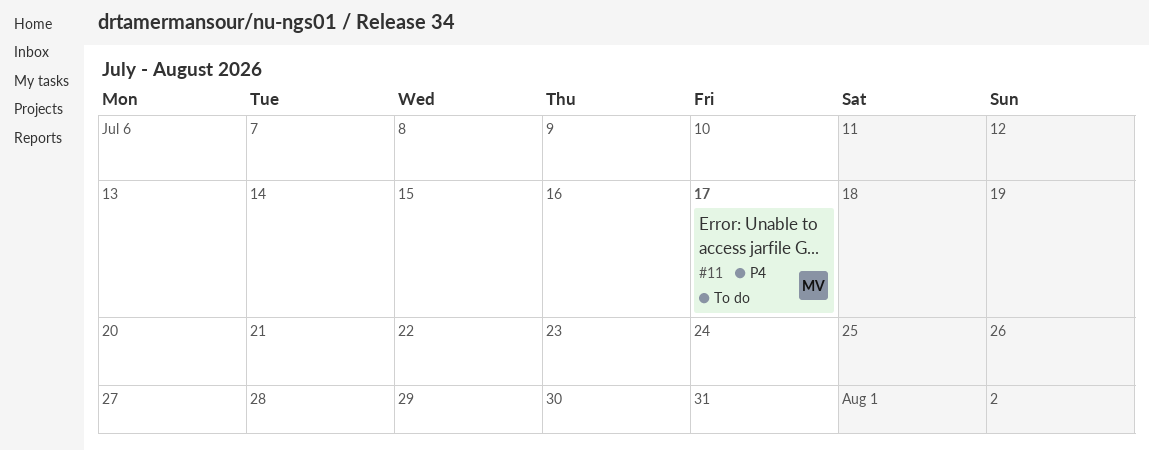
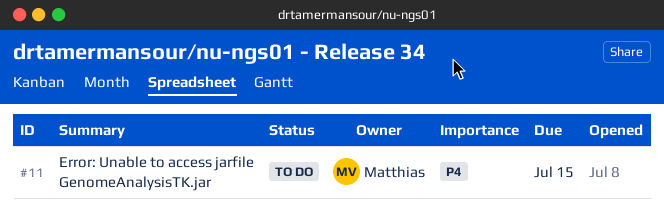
#11, due: Jul 17 -> Jul 15

